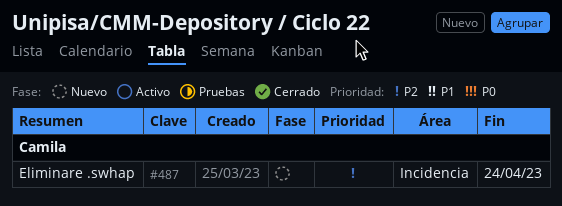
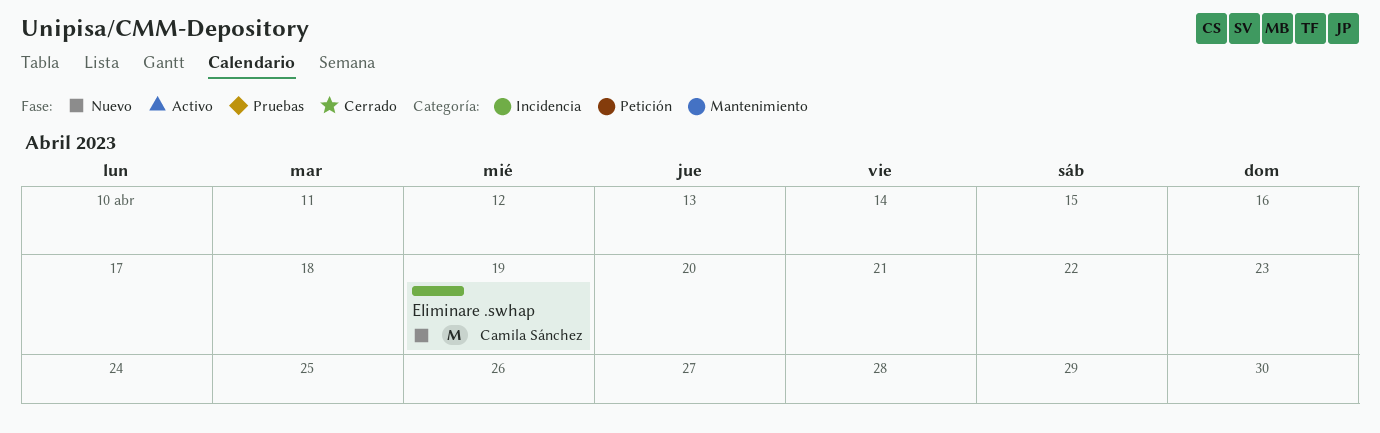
Eliminare .swhap, due: Apr 24 -> Apr 19

